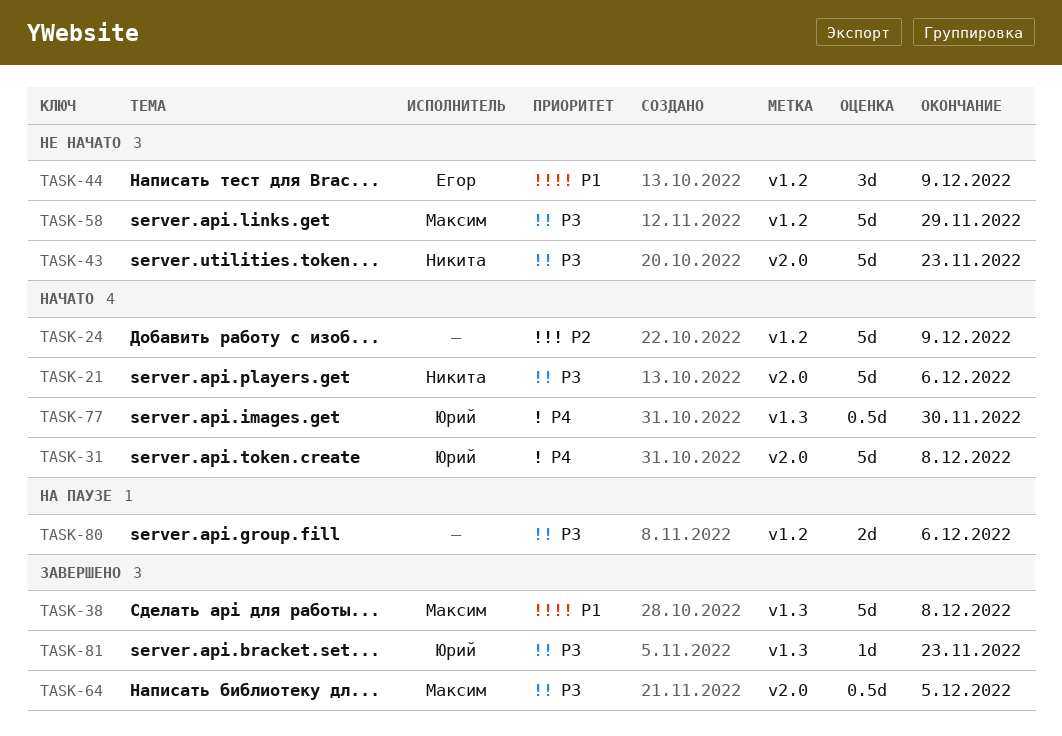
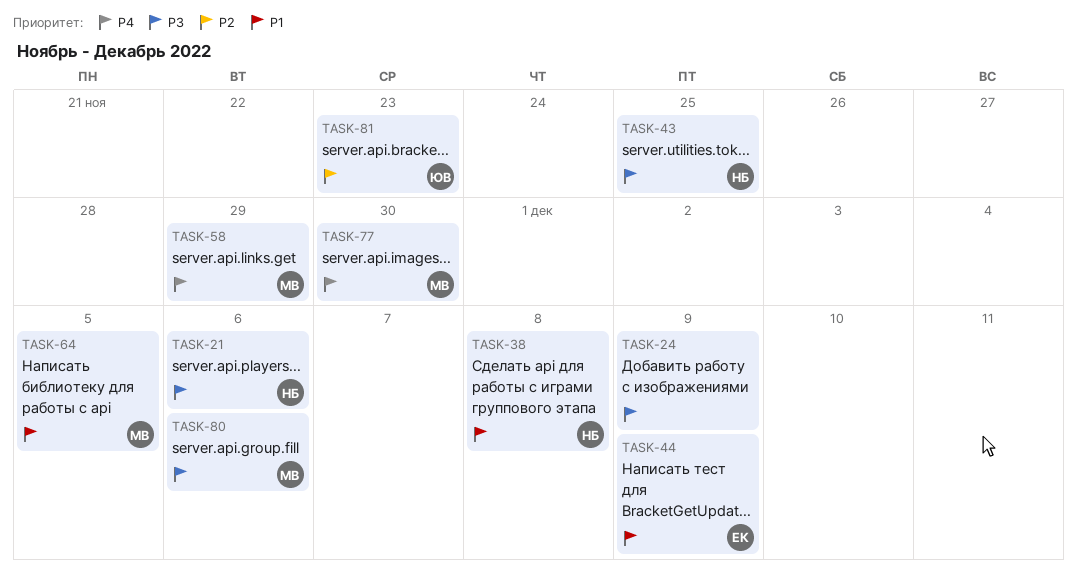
TASK-24, priority: P2 -> P3
TASK-31: present -> none
TASK-38, owner: Максим -> Никита
TASK-43, due: Nov 23 -> Nov 25
TASK-58, priority: P3 -> P4
TASK-64, priority: P3 -> P1
TASK-77, owner: Юрий -> Максим
TASK-80, owner: none -> Максим
TASK-81, priority: P3 -> P2

